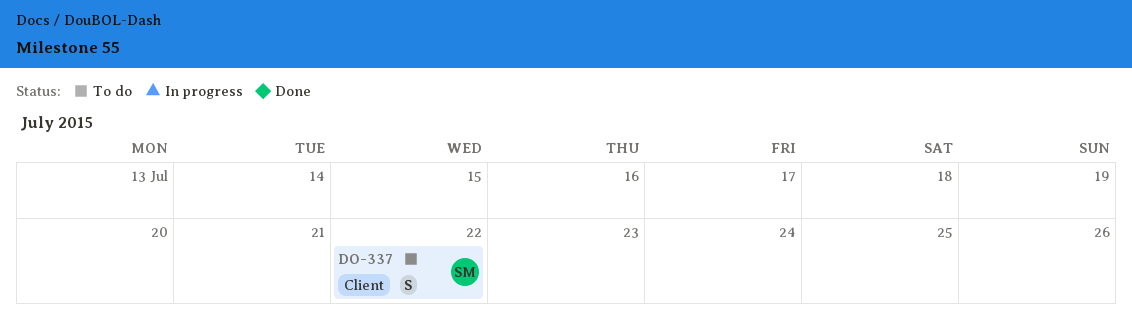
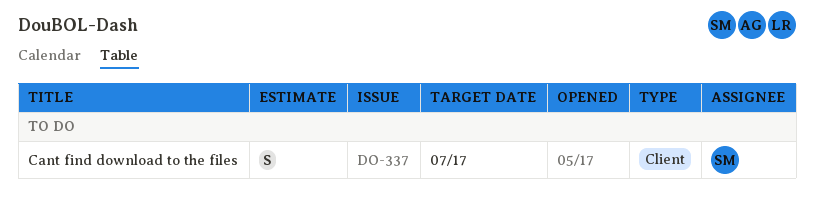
DO-337, due: Jul 22 -> Jul 17

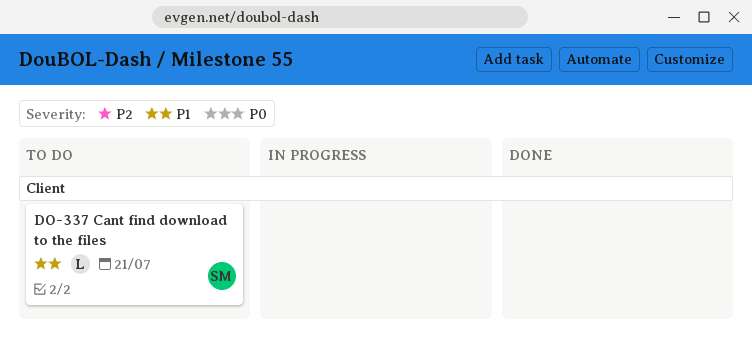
DO-337, estimate: S -> L
DO-337, due: Jul 17 -> Jul 21

